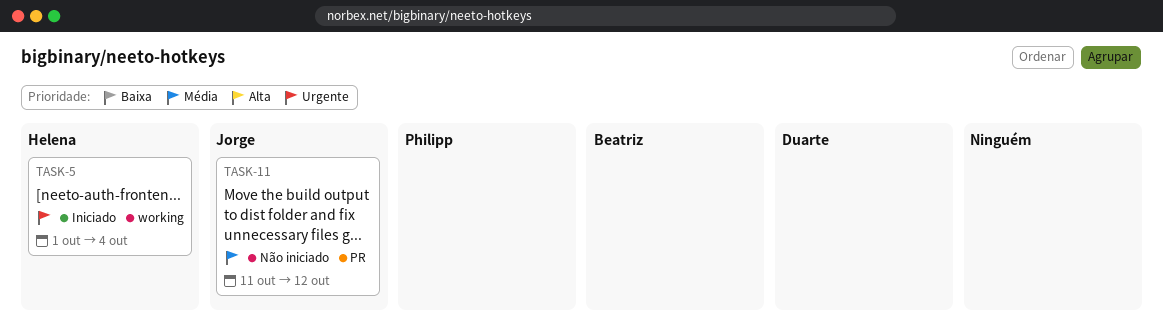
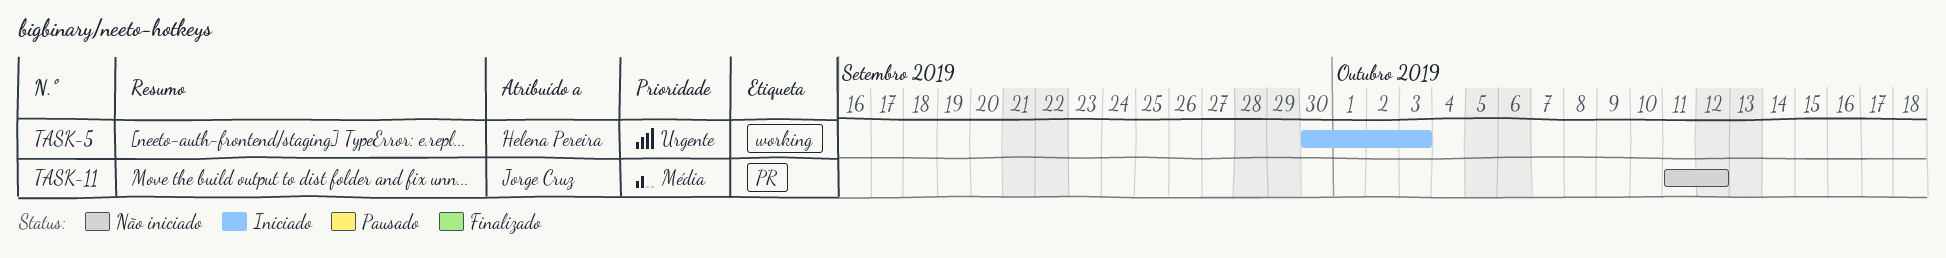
TASK-5, start: Oct 1 -> Sep 30
TASK-5, due: Oct 4 -> Oct 3

